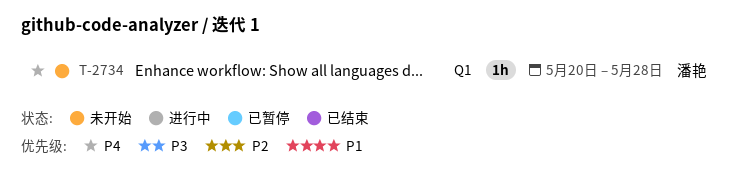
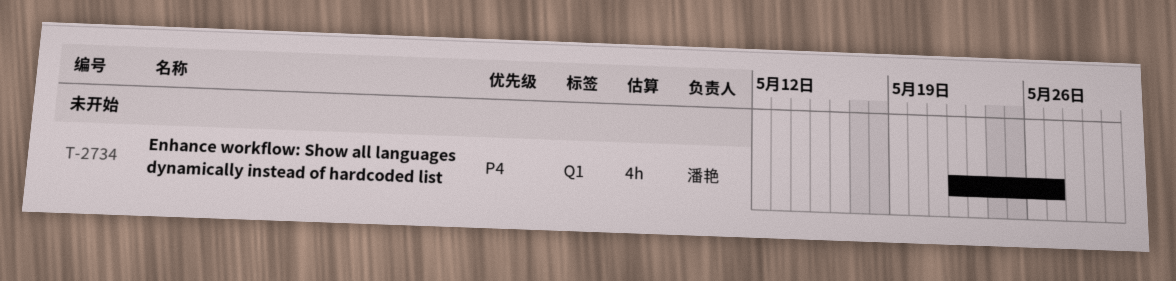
T-2734, estimate: 1h -> 4h
T-2734, start: May 20 -> May 22
T-2734, due: May 28 -> May 27

